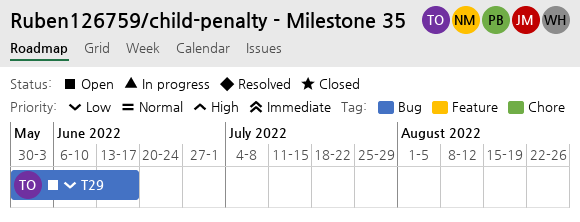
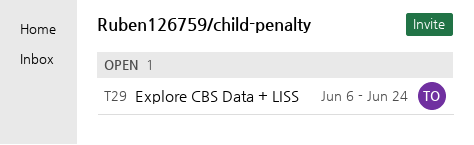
T29, start: May 30 -> Jun 6
T29, due: Jun 17 -> Jun 24

